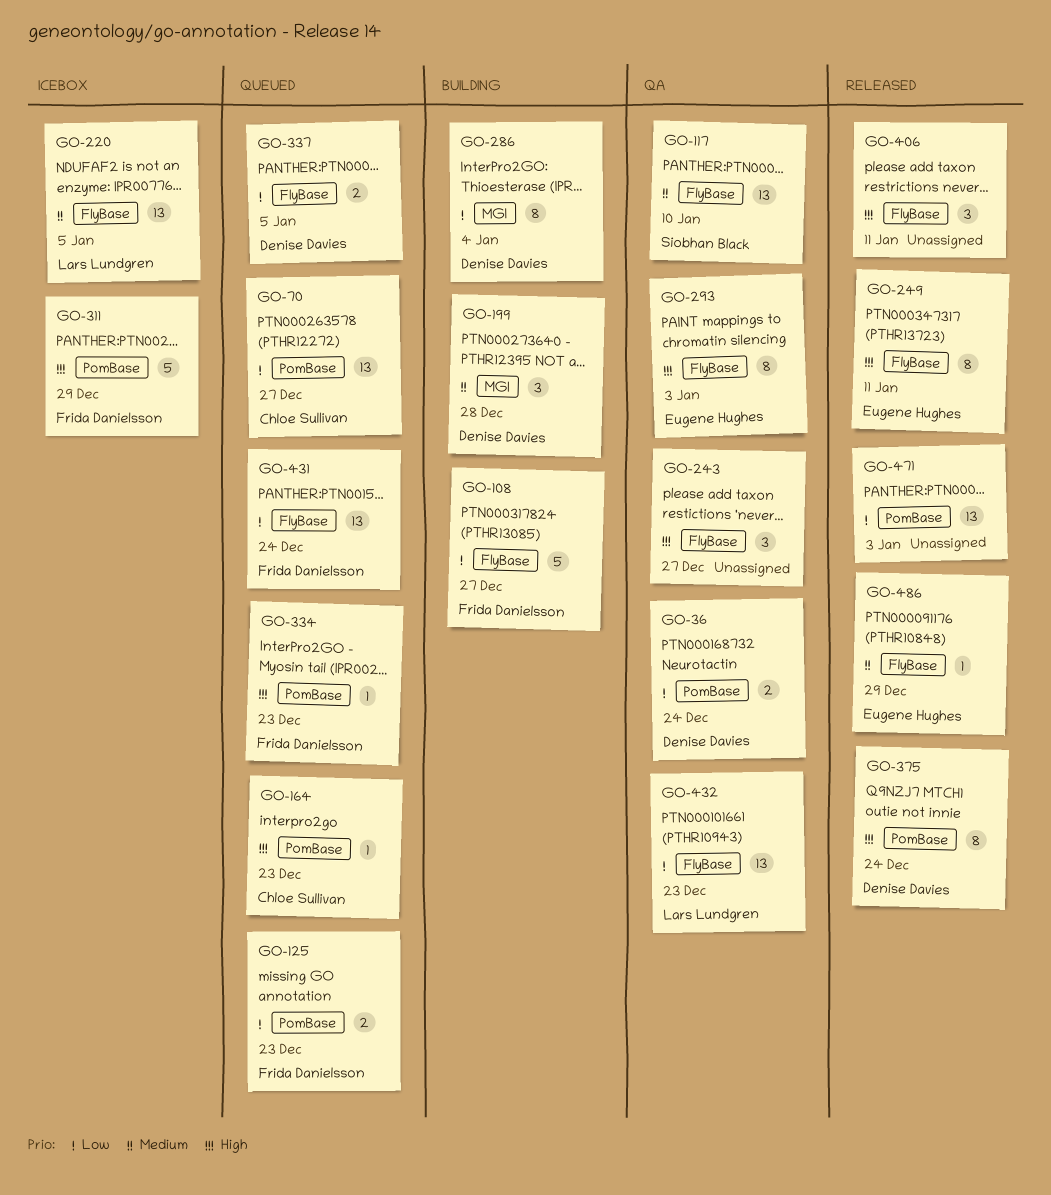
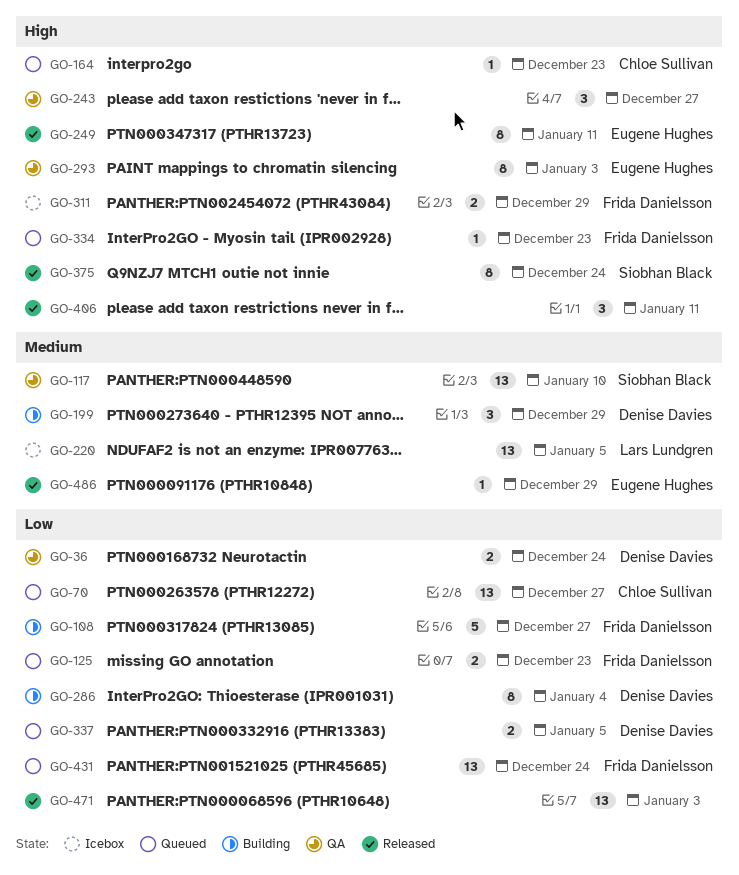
GO-199, due: Dec 28 -> Dec 29
GO-311, estimate: 5 -> 2
GO-375, owner: Denise Davies -> Siobhan Black
GO-432: present -> none

